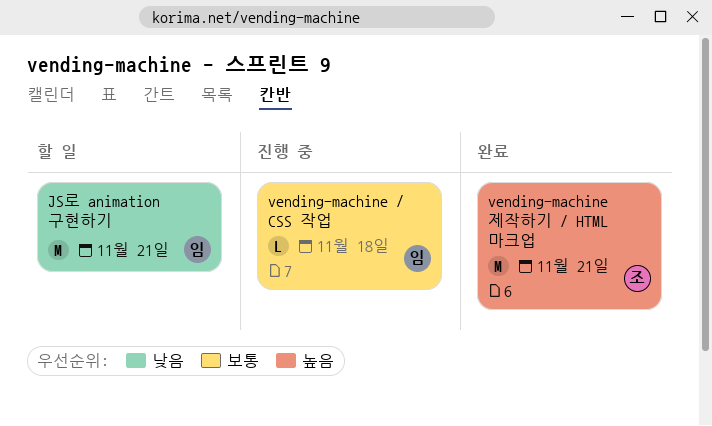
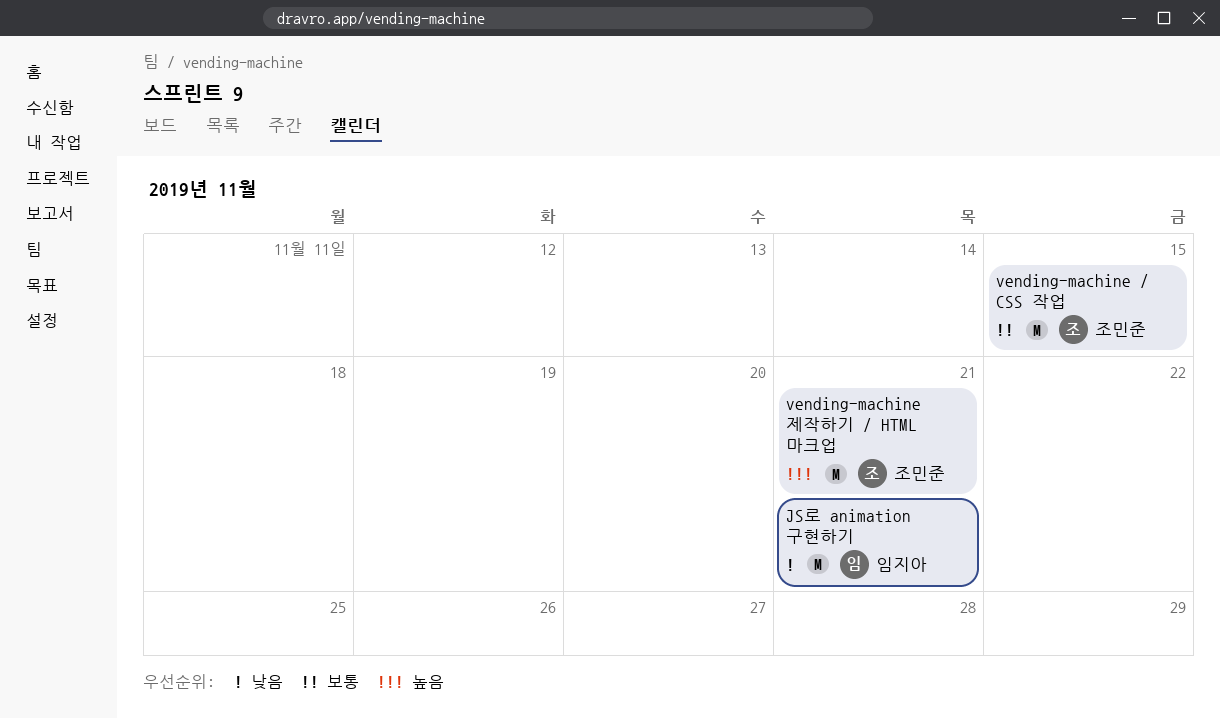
vending-machine / CSS 작업, owner: 임지아 -> 조민준
vending-machine / CSS 작업, estimate: L -> M
vending-machine / CSS 작업, due: Nov 18 -> Nov 15

